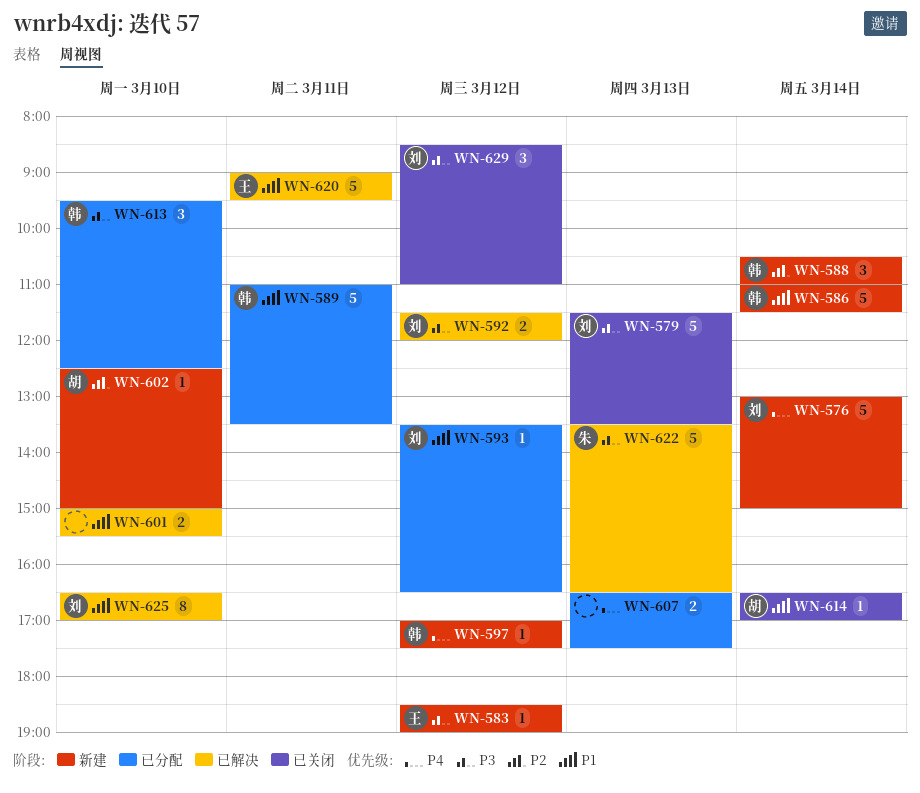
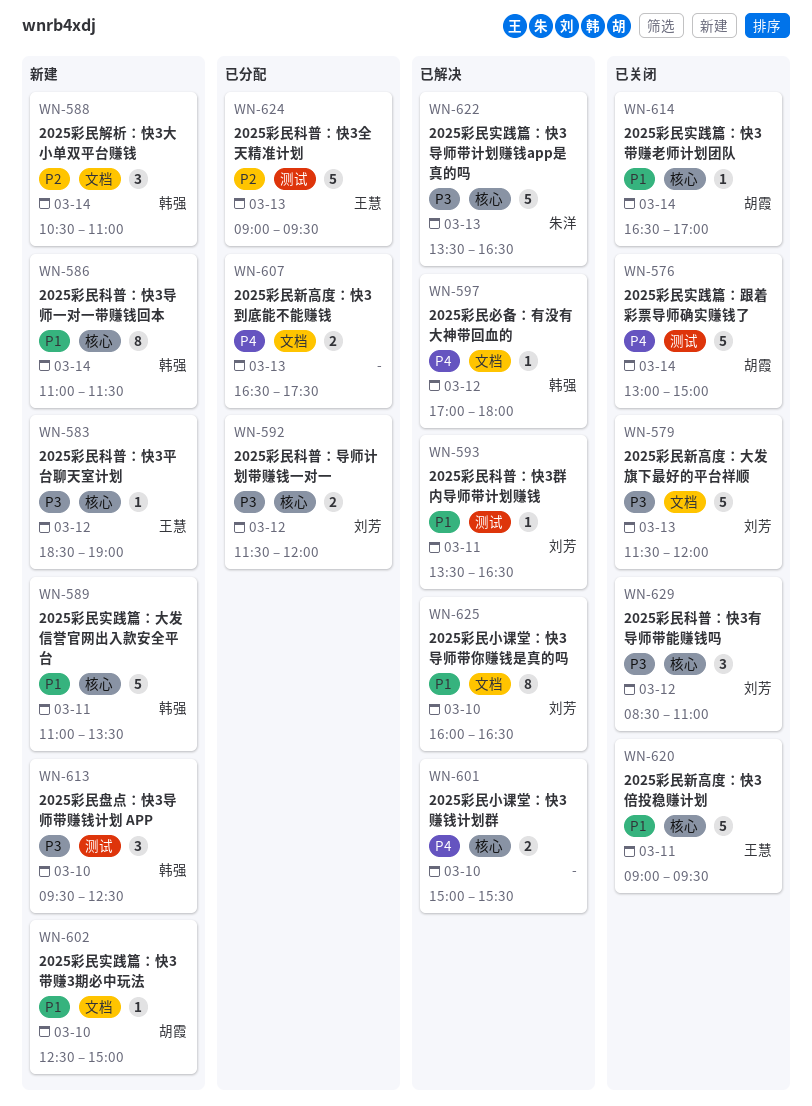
WN-576, status: 新建 -> 已关闭
WN-576, owner: 刘芳 -> 胡霞
WN-579, ends: 13:30 -> 12:00
WN-586, estimate: 5 -> 8
WN-589, status: 已分配 -> 新建
WN-592, status: 已解决 -> 已分配
WN-593, status: 已分配 -> 已解决
WN-593, day: Mar 12 -> Mar 11
WN-597, status: 新建 -> 已解决
WN-597, ends: 17:30 -> 18:00
WN-601, priority: P1 -> P4
WN-602, priority: P2 -> P1
WN-613, status: 已分配 -> 新建
WN-620, status: 已解决 -> 已关闭
WN-624: none -> present
WN-625, begins: 16:30 -> 16:00
WN-625, ends: 17:00 -> 16:30

